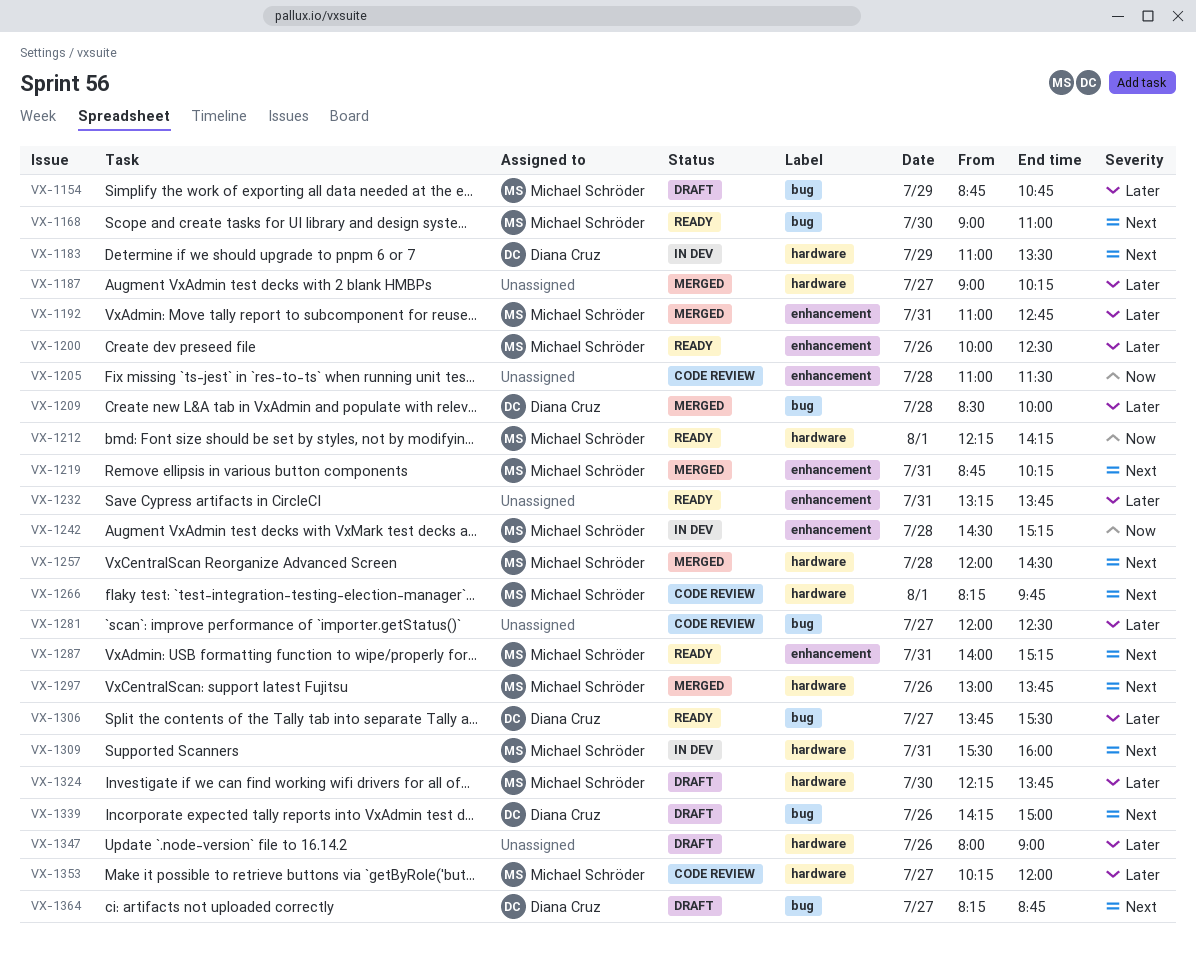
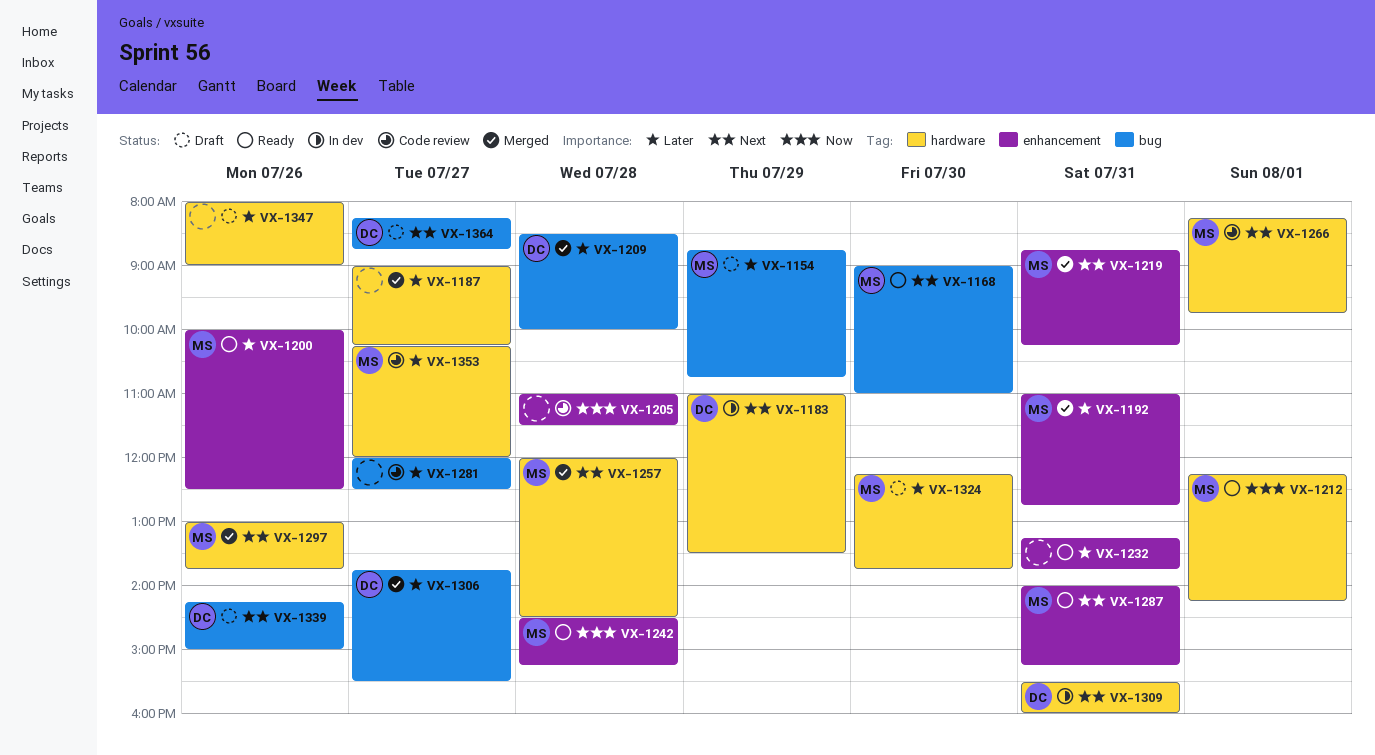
VX-1242, status: In dev -> Ready
VX-1306, status: Ready -> Merged
VX-1309, owner: Michael Schröder -> Diana Cruz

